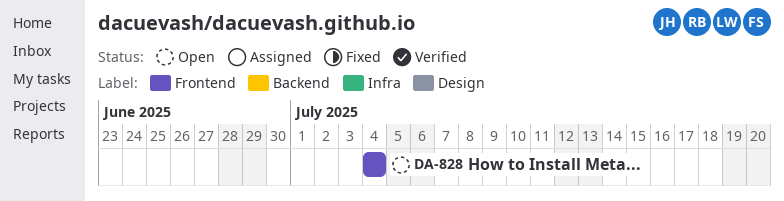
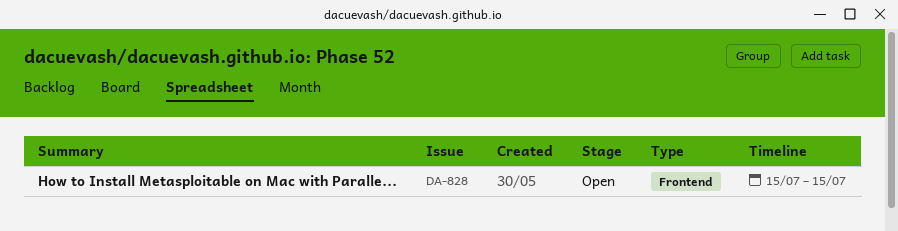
DA-828, start: Jul 4 -> Jul 15
DA-828, due: Jul 4 -> Jul 15

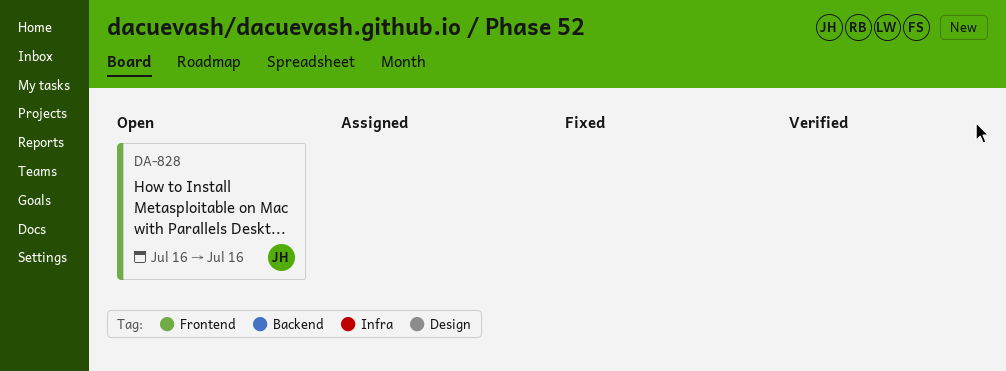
DA-828, start: Jul 15 -> Jul 16
DA-828, due: Jul 15 -> Jul 16

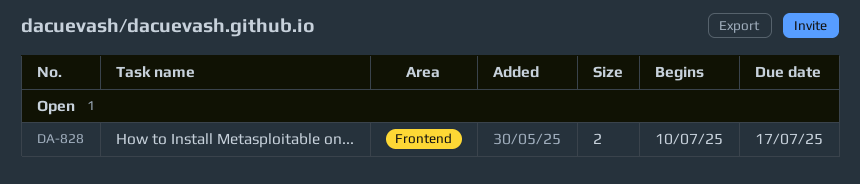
DA-828, start: Jul 16 -> Jul 10
DA-828, due: Jul 16 -> Jul 17

